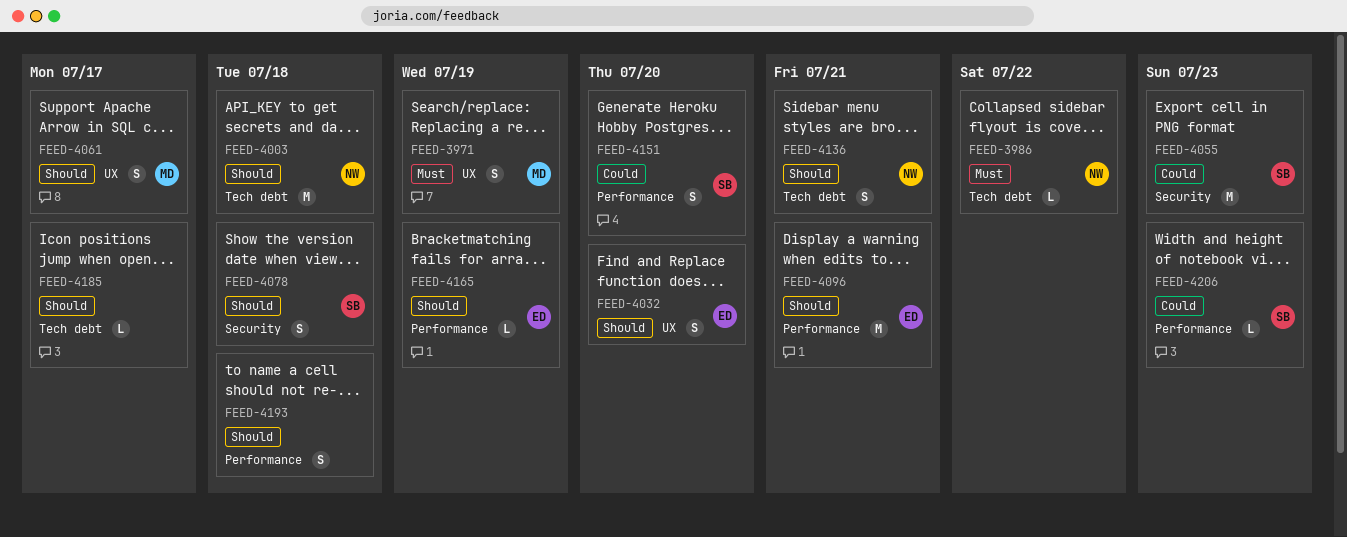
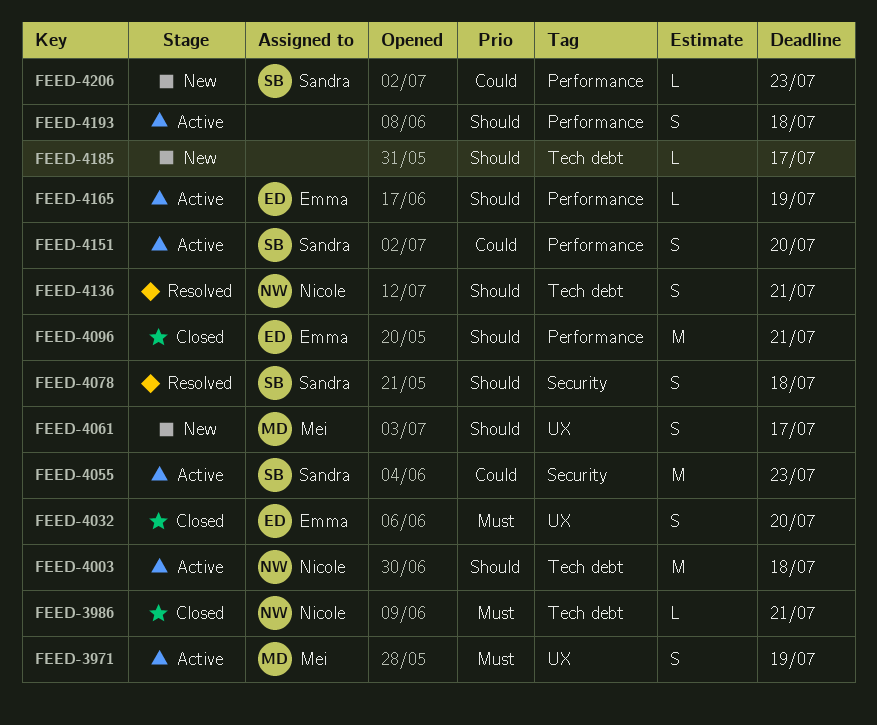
FEED-3986, due: Jul 22 -> Jul 21
FEED-4032, priority: Should -> Must

